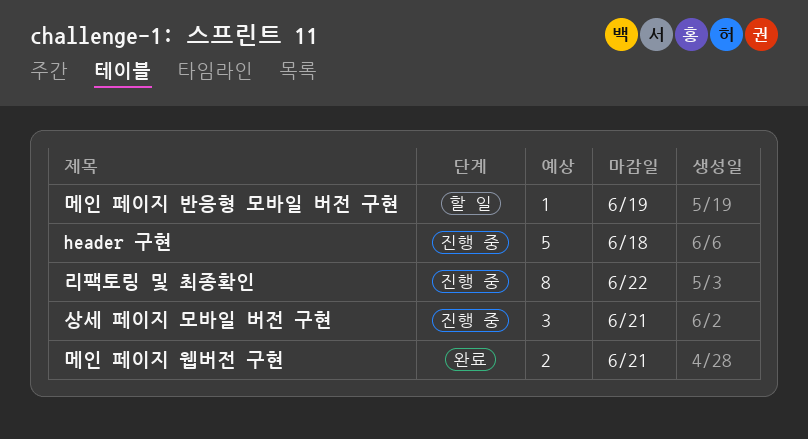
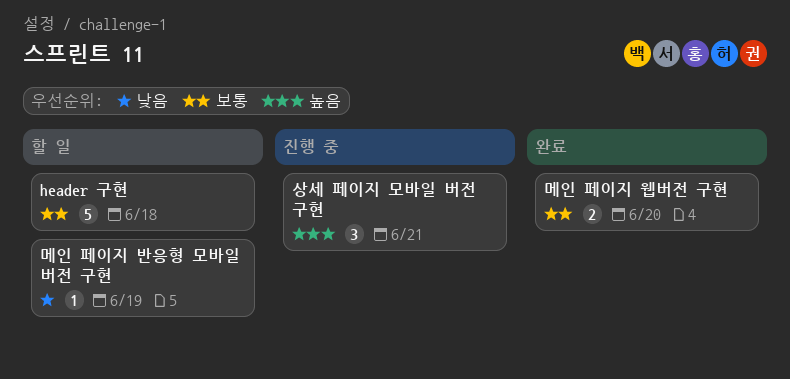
header 구현, status: 진행 중 -> 할 일
리팩토링 및 최종확인: present -> none
메인 페이지 웹버전 구현, due: Jun 21 -> Jun 20

